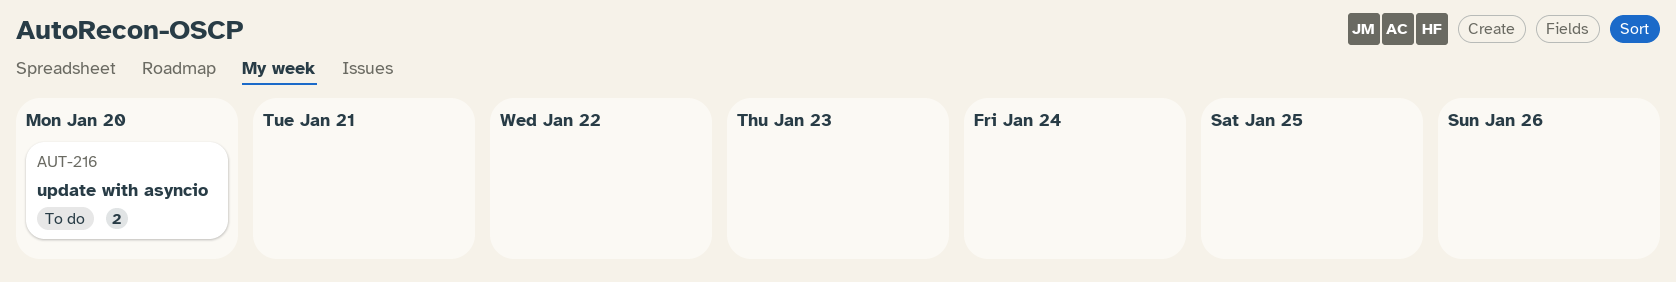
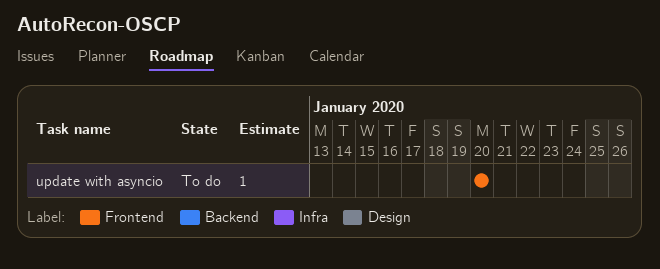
update with asyncio, estimate: 2 -> 1

